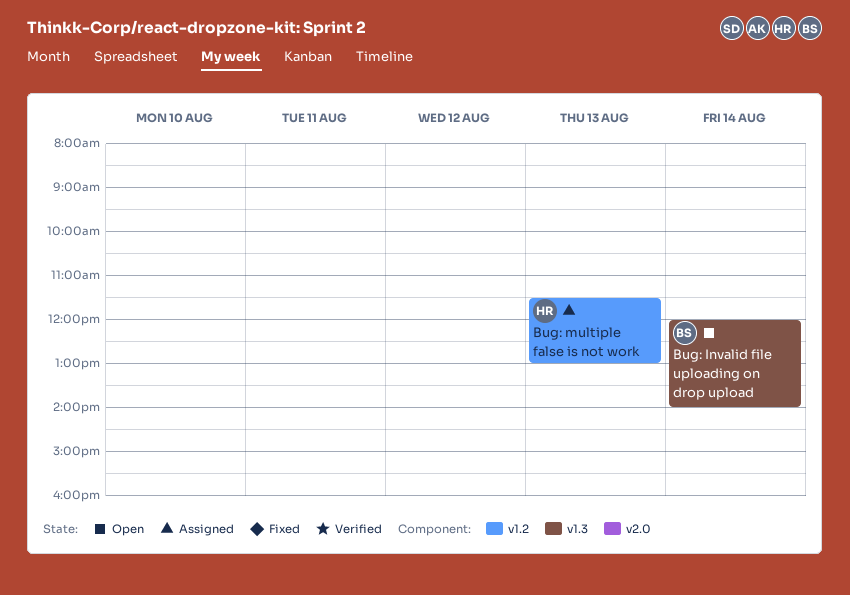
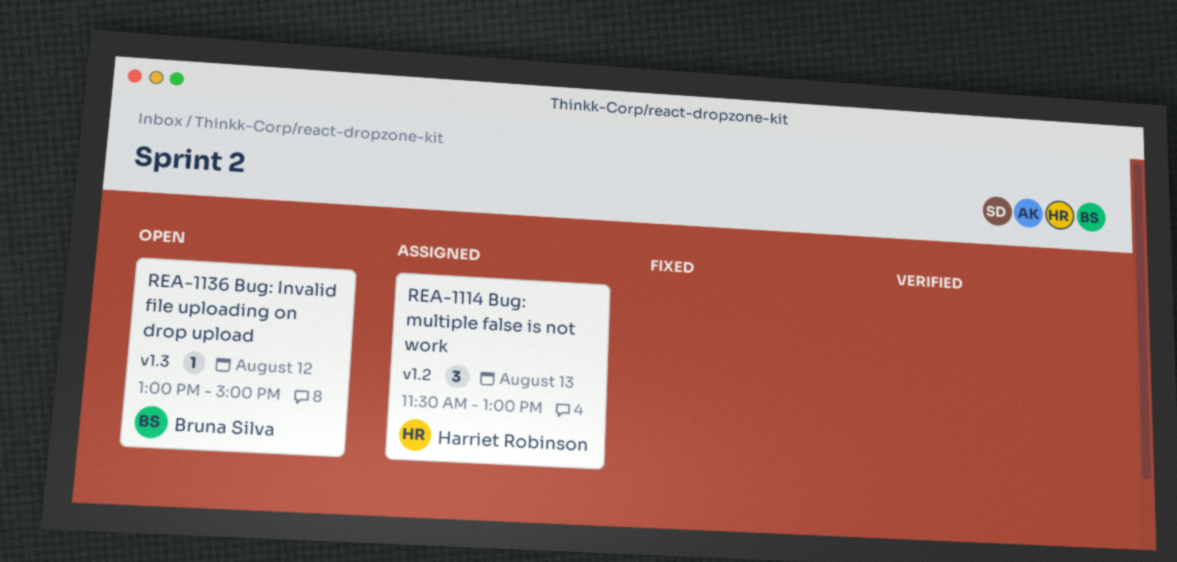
Bug: Invalid file uploading on drop upload, day: Aug 14 -> Aug 12
Bug: Invalid file uploading on drop upload, begins: 12:00 -> 13:00
Bug: Invalid file uploading on drop upload, ends: 14:00 -> 15:00

